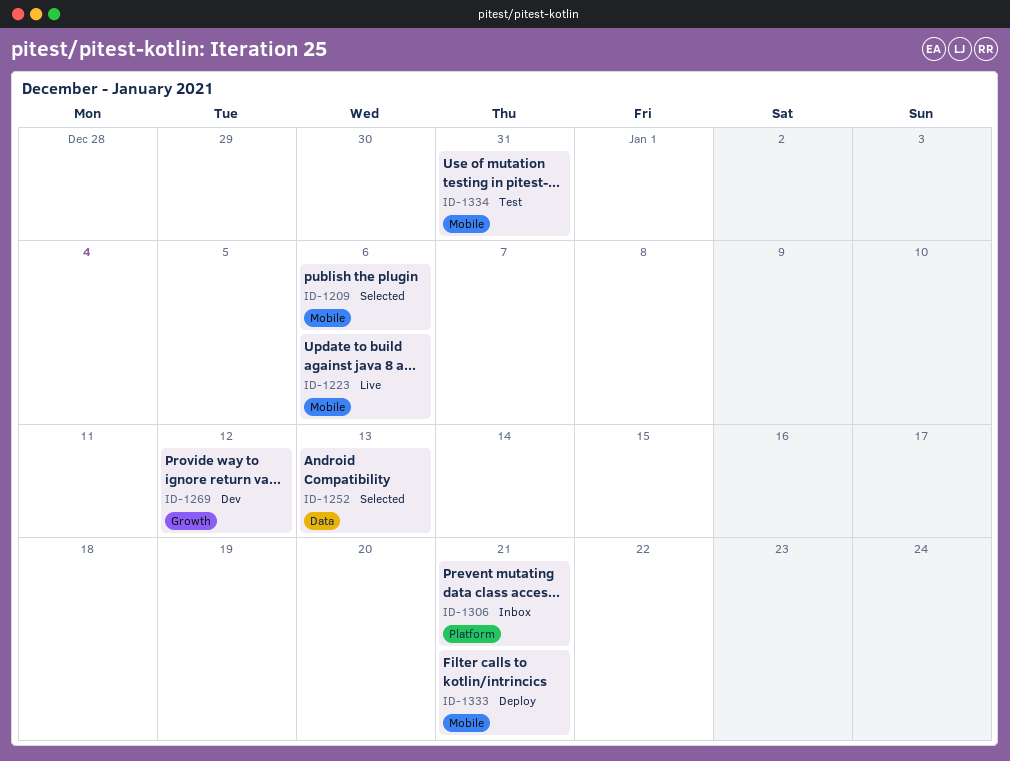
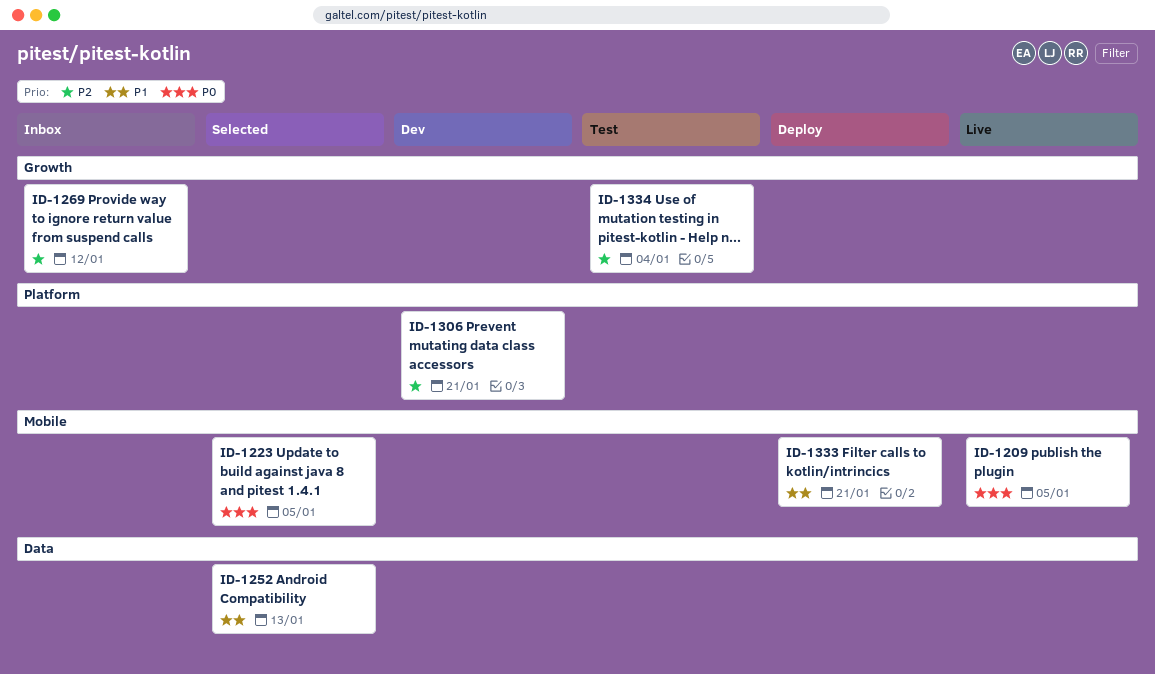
ID-1209, status: Selected -> Live
ID-1209, due: Jan 6 -> Jan 5
ID-1223, status: Live -> Selected
ID-1223, due: Jan 6 -> Jan 5
ID-1269, status: Dev -> Inbox
ID-1306, status: Inbox -> Dev
ID-1334, label: Mobile -> Growth
ID-1334, due: Dec 31 -> Jan 4

